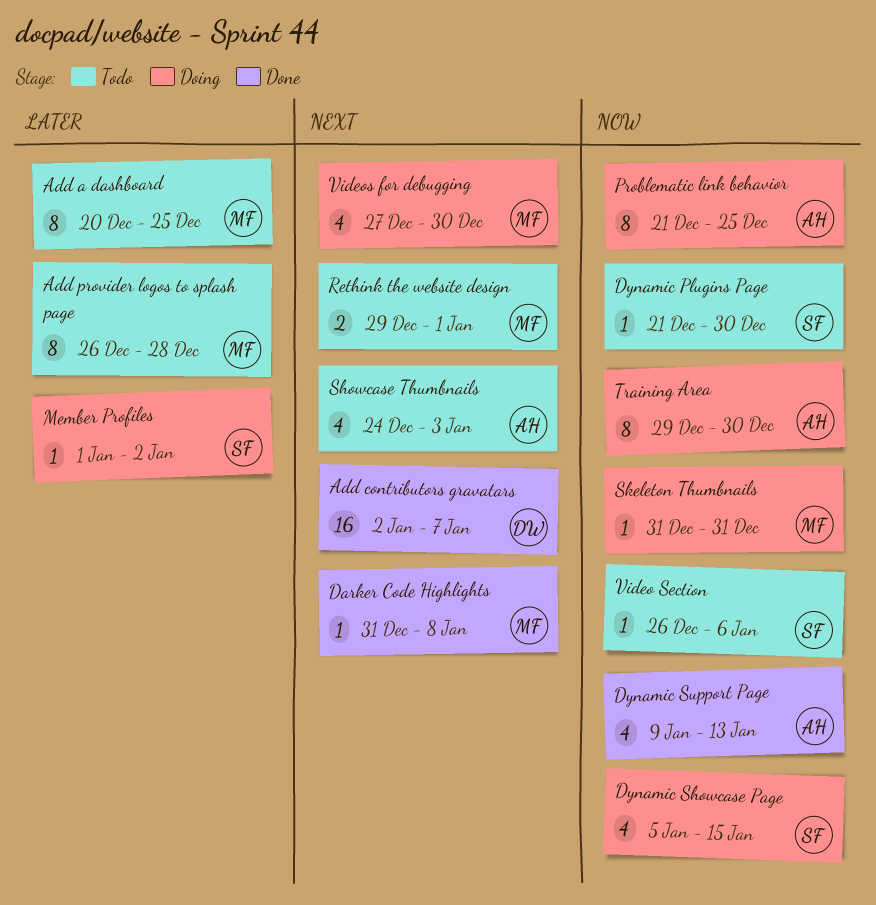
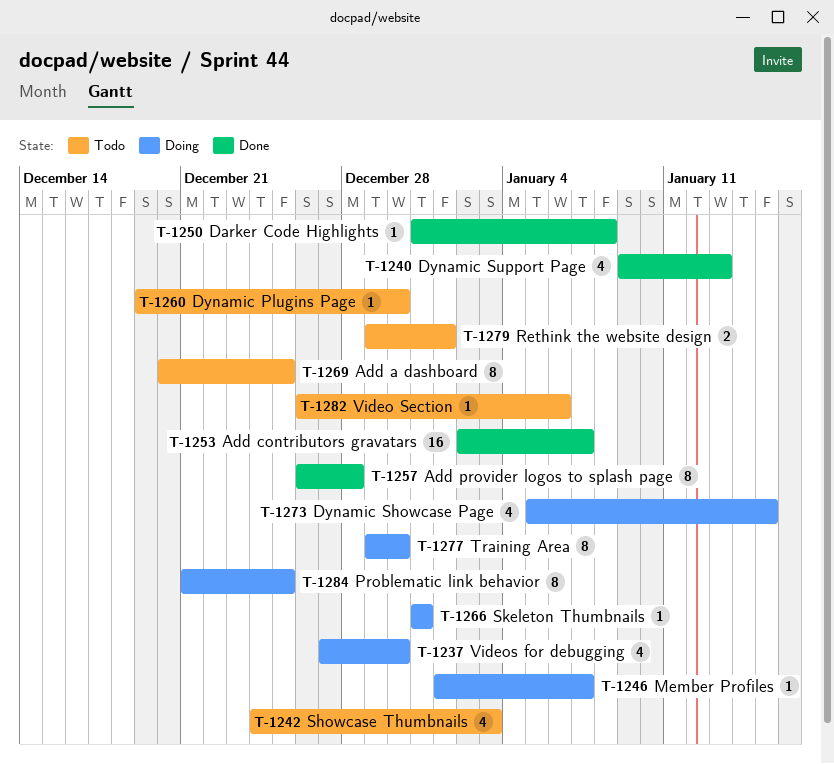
Add provider logos to splash page, status: Todo -> Done
Dynamic Plugins Page, start: Dec 21 -> Dec 19
Member Profiles, due: Jan 2 -> Jan 7

